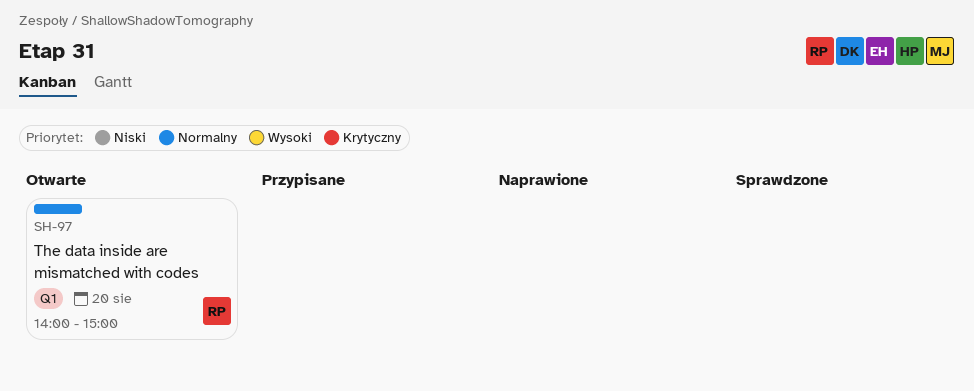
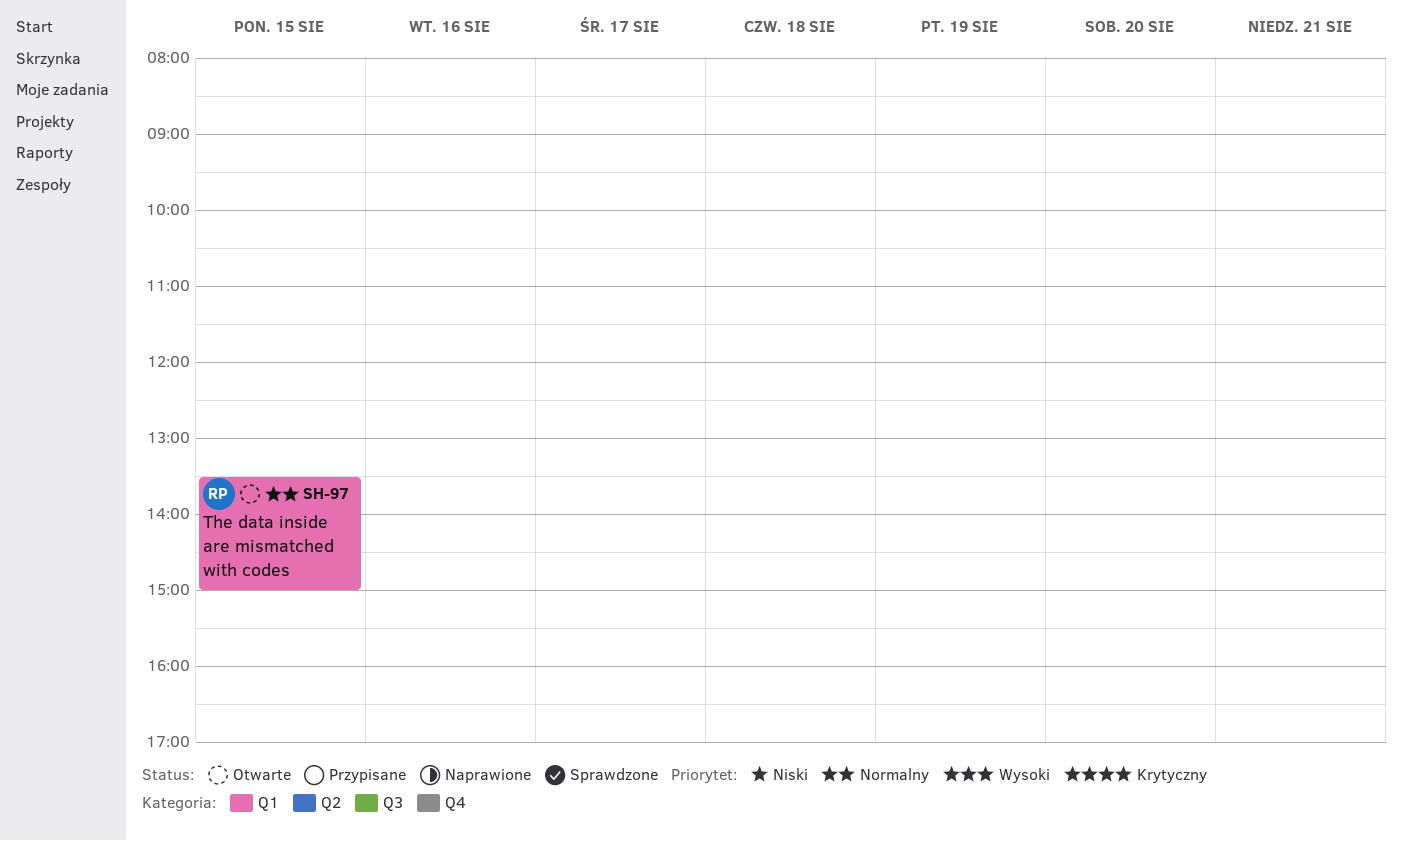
SH-97, day: Aug 20 -> Aug 15
SH-97, begins: 14:00 -> 13:30

